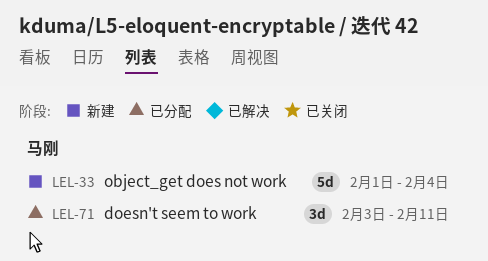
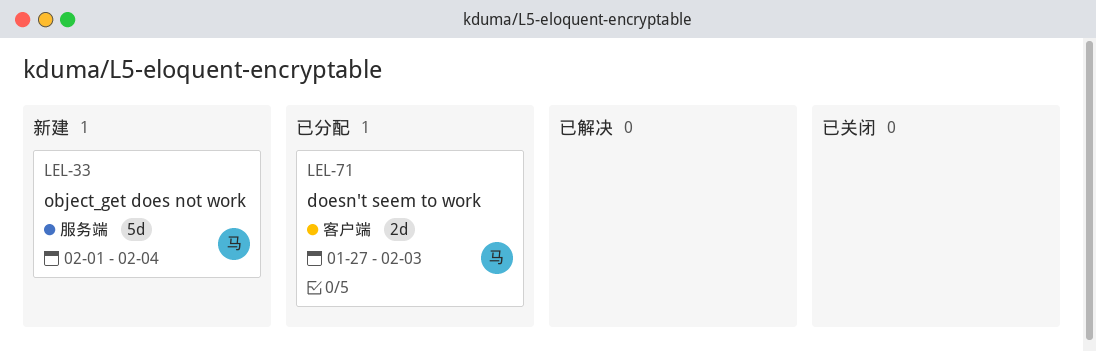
LEL-71, estimate: 3d -> 2d
LEL-71, start: Feb 3 -> Jan 27
LEL-71, due: Feb 11 -> Feb 3

